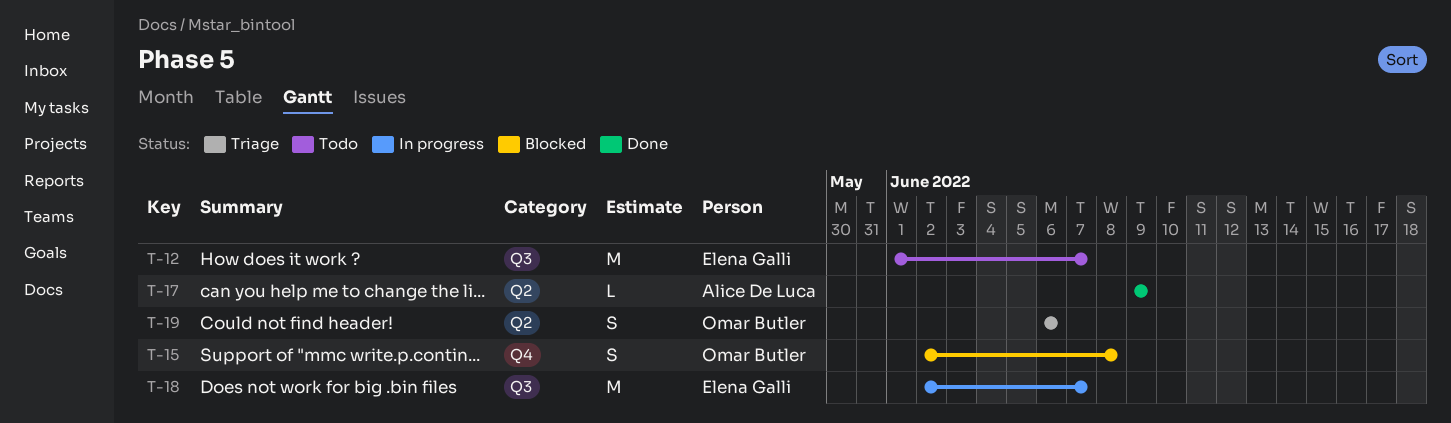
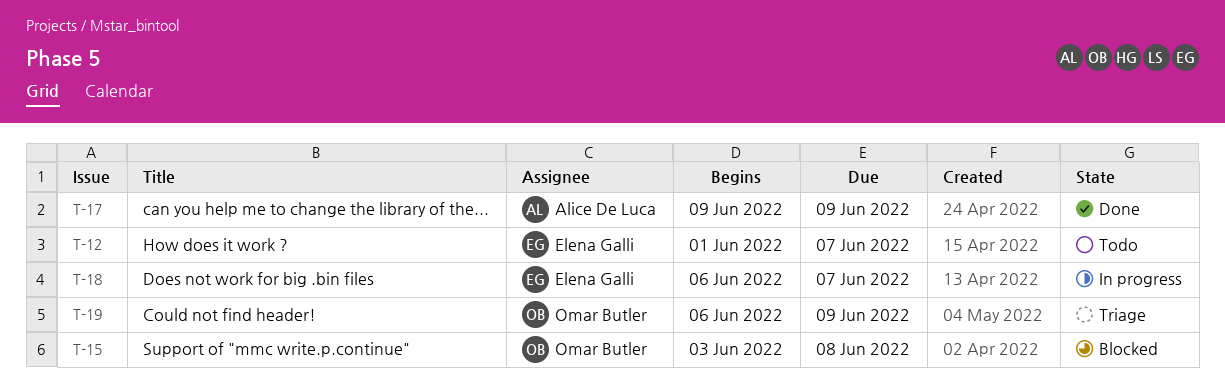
T-15, start: Jun 2 -> Jun 3
T-18, start: Jun 2 -> Jun 6
T-19, due: Jun 6 -> Jun 9

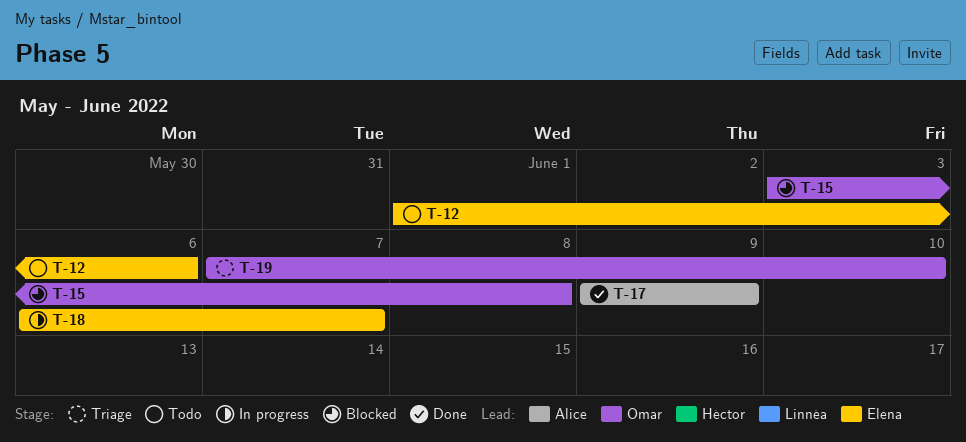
T-12, due: Jun 7 -> Jun 6
T-19, start: Jun 6 -> Jun 7
T-19, due: Jun 9 -> Jun 10

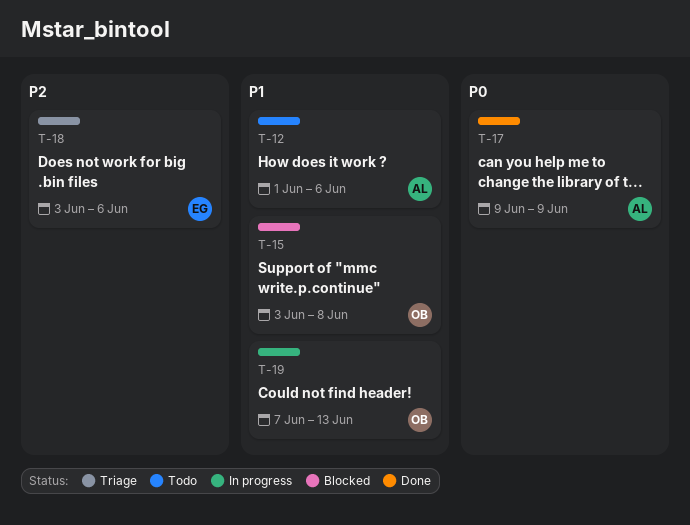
T-12, owner: Elena -> Alice
T-18, status: In progress -> Triage
T-18, start: Jun 6 -> Jun 3
T-18, due: Jun 7 -> Jun 6
T-19, status: Triage -> In progress
T-19, due: Jun 10 -> Jun 13

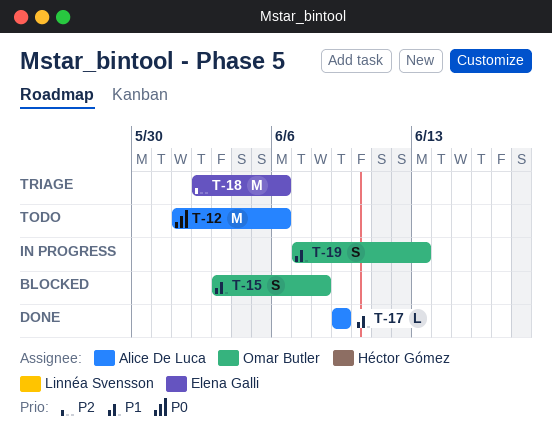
T-12, priority: P1 -> P0
T-17, priority: P0 -> P1
T-18, start: Jun 3 -> Jun 2

